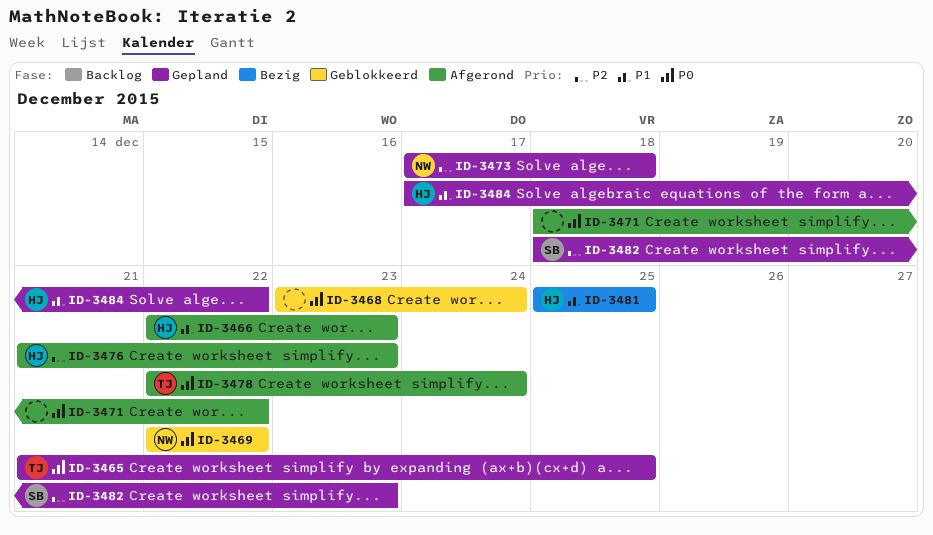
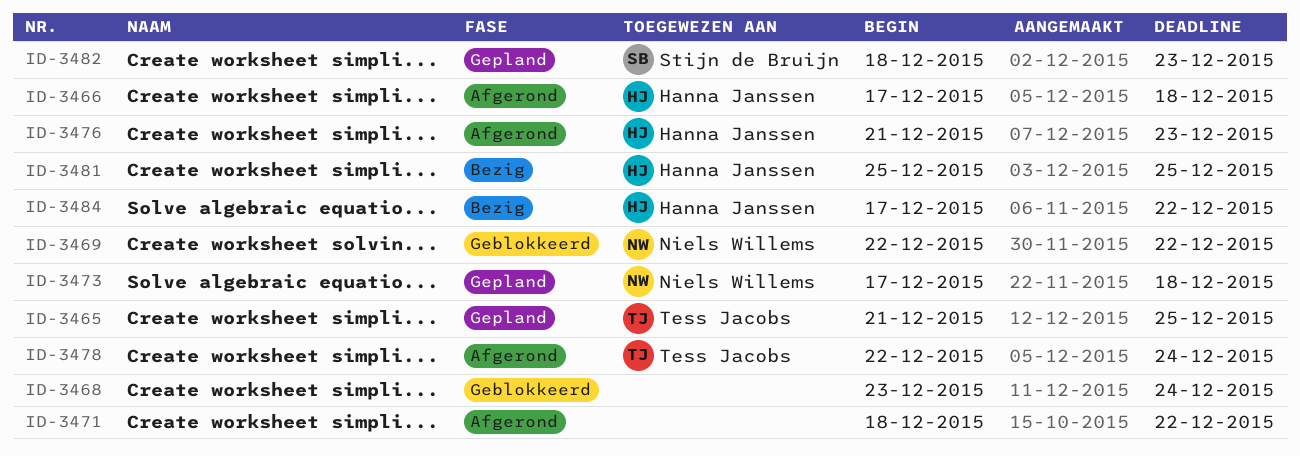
ID-3466, start: Dec 22 -> Dec 17
ID-3466, due: Dec 23 -> Dec 18
ID-3484, status: Gepland -> Bezig

